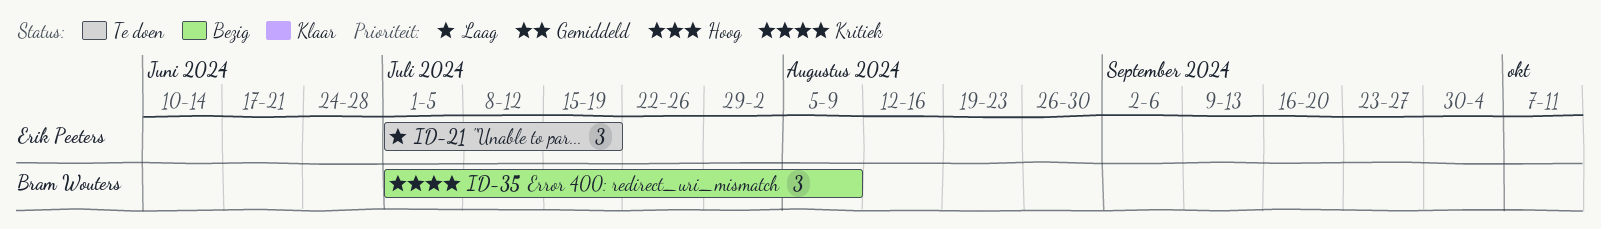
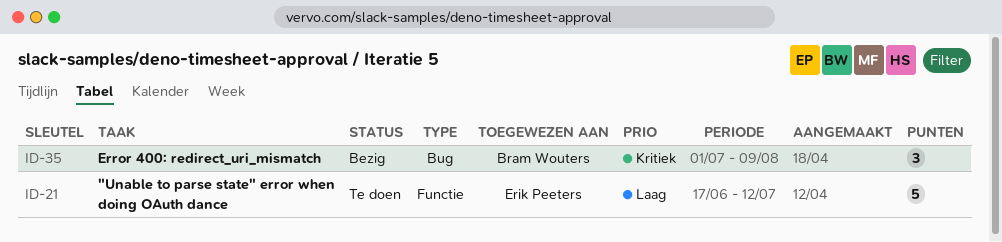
ID-21, estimate: 3 -> 5
ID-21, start: Jul 1 -> Jun 17
ID-21, due: Jul 19 -> Jul 12

